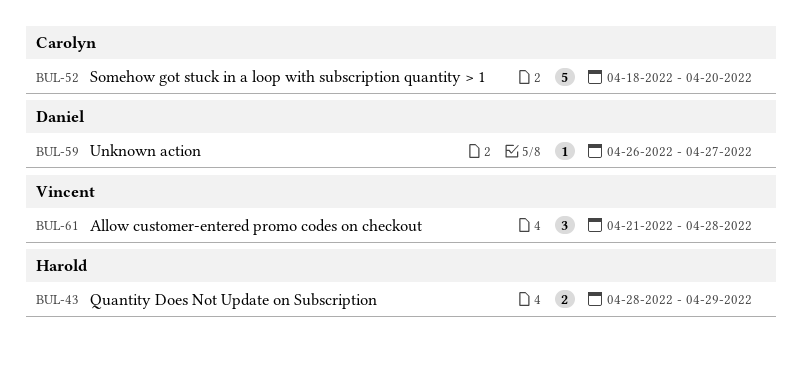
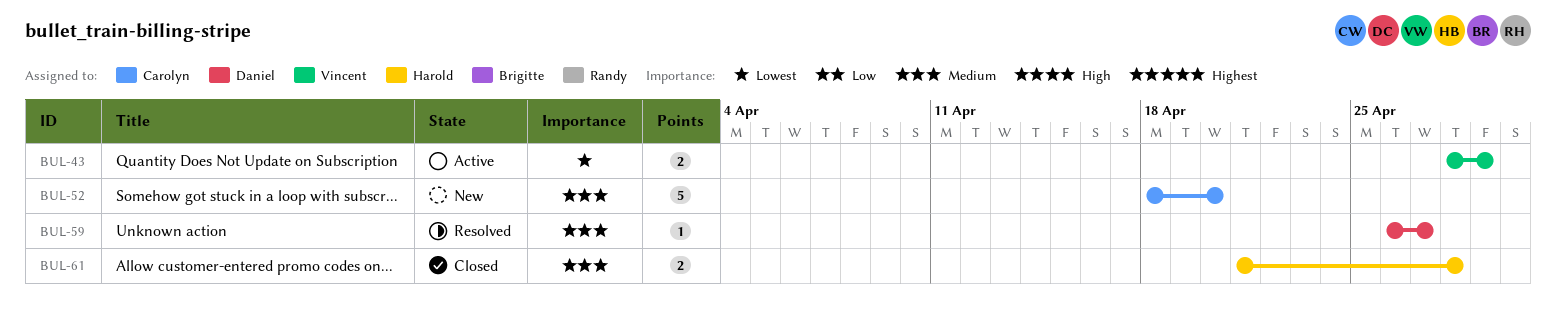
BUL-43, owner: Harold -> Vincent
BUL-61, owner: Vincent -> Harold
BUL-61, estimate: 3 -> 2

